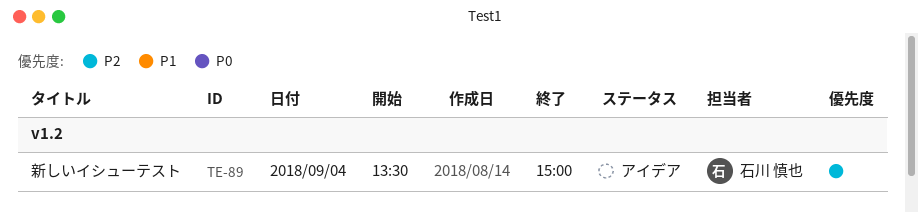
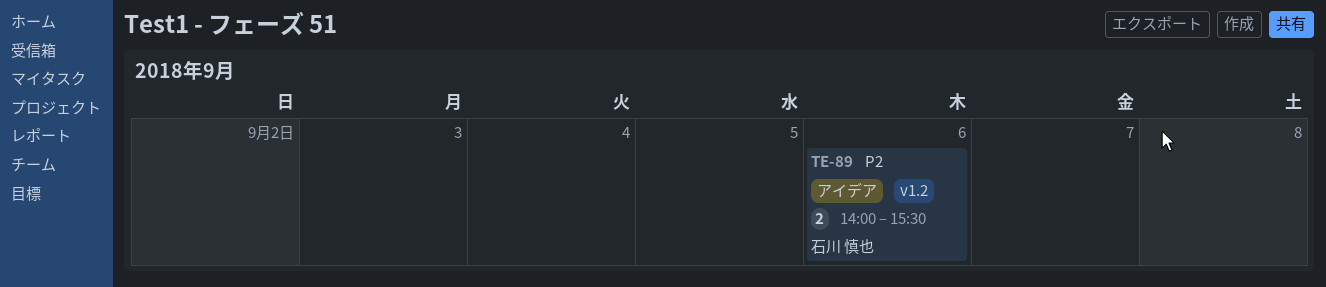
TE-89, day: Sep 4 -> Sep 6
TE-89, begins: 13:30 -> 14:00
TE-89, ends: 15:00 -> 15:30

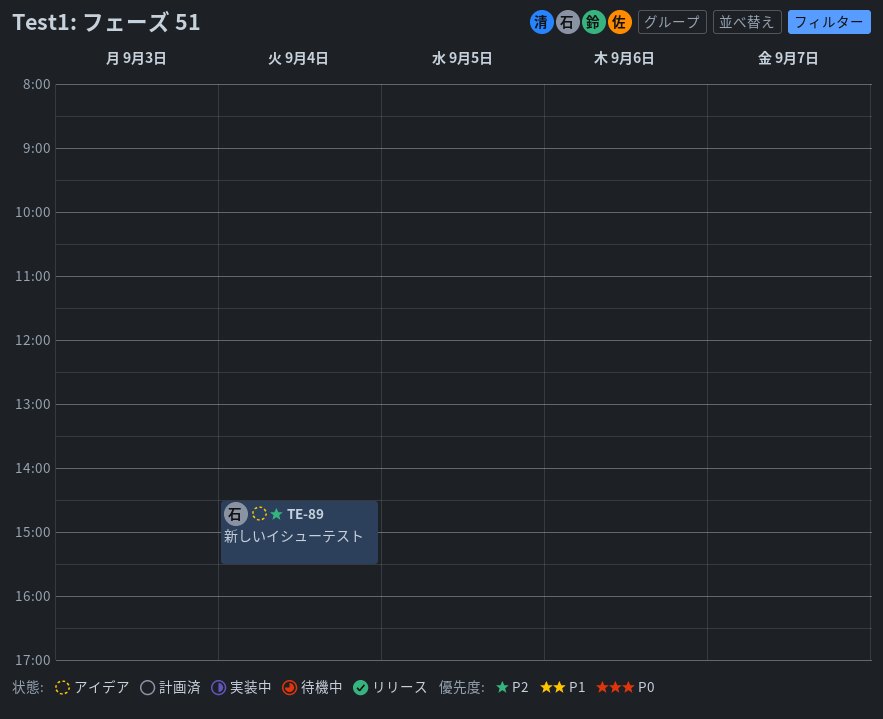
TE-89, day: Sep 6 -> Sep 4
TE-89, begins: 14:00 -> 14:30

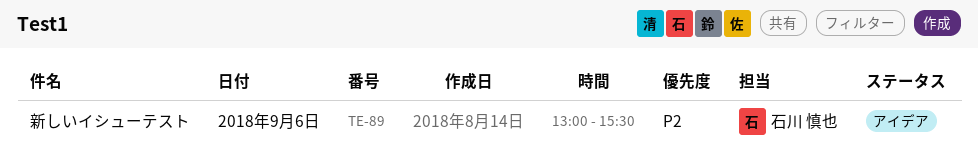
TE-89, day: Sep 4 -> Sep 6
TE-89, begins: 14:30 -> 13:00

